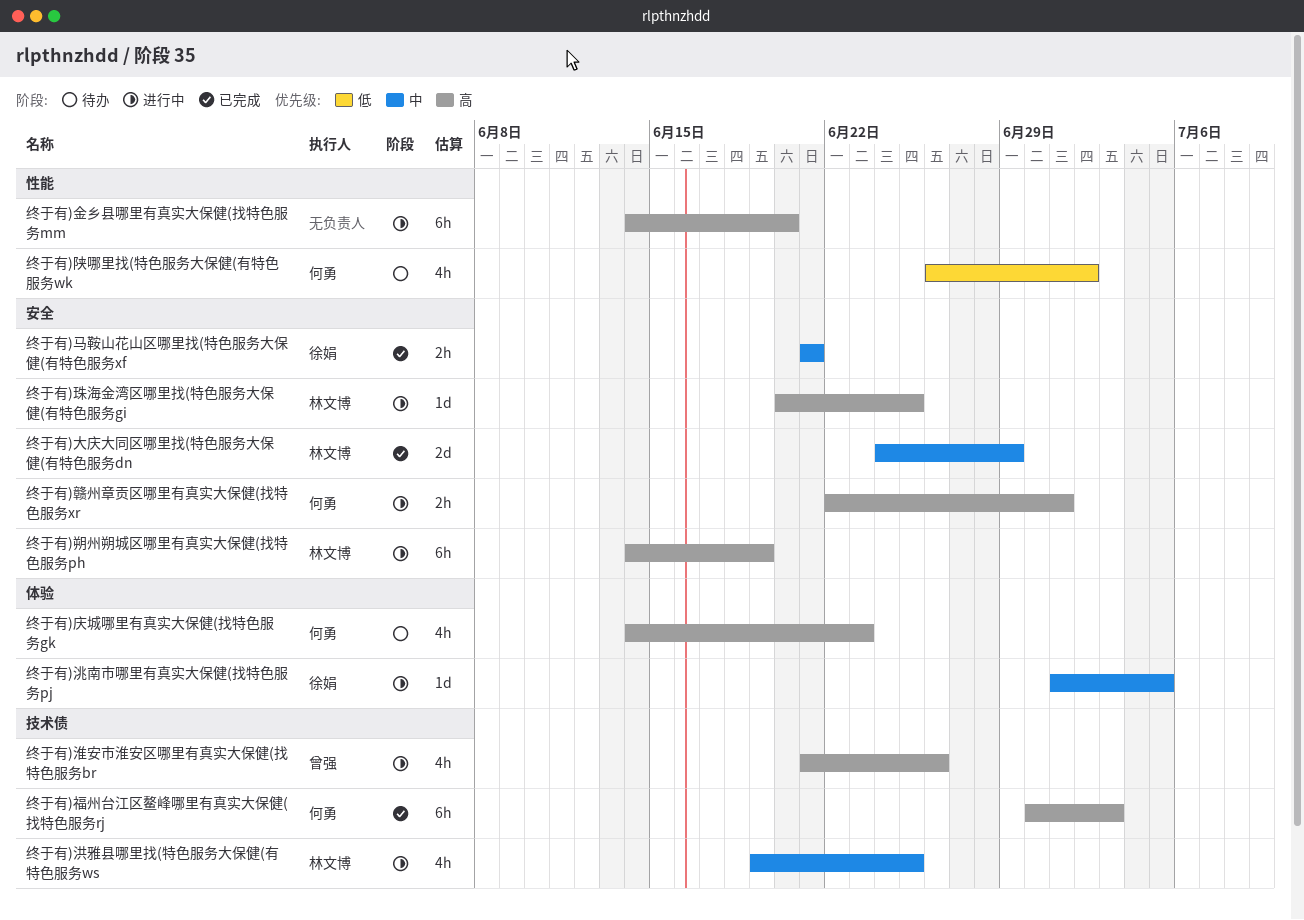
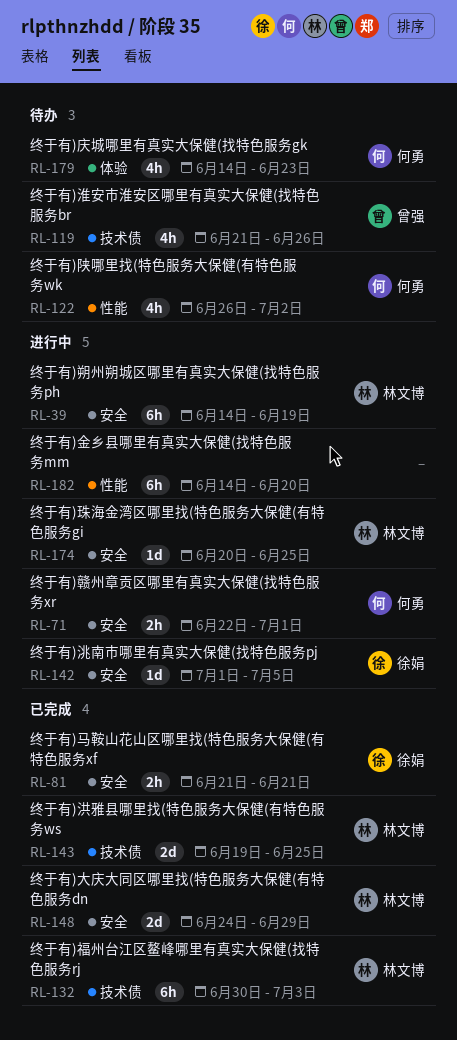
终于有)洪雅县哪里找(特色服务大保健(有特色服务ws, status: 进行中 -> 已完成
终于有)洪雅县哪里找(特色服务大保健(有特色服务ws, estimate: 4h -> 2d
终于有)洮南市哪里有真实大保健(找特色服务pj, label: 体验 -> 安全
终于有)淮安市淮安区哪里有真实大保健(找特色服务br, status: 进行中 -> 待办
终于有)福州台江区鳌峰哪里有真实大保健(找特色服务rj, owner: 何勇 -> 林文博

